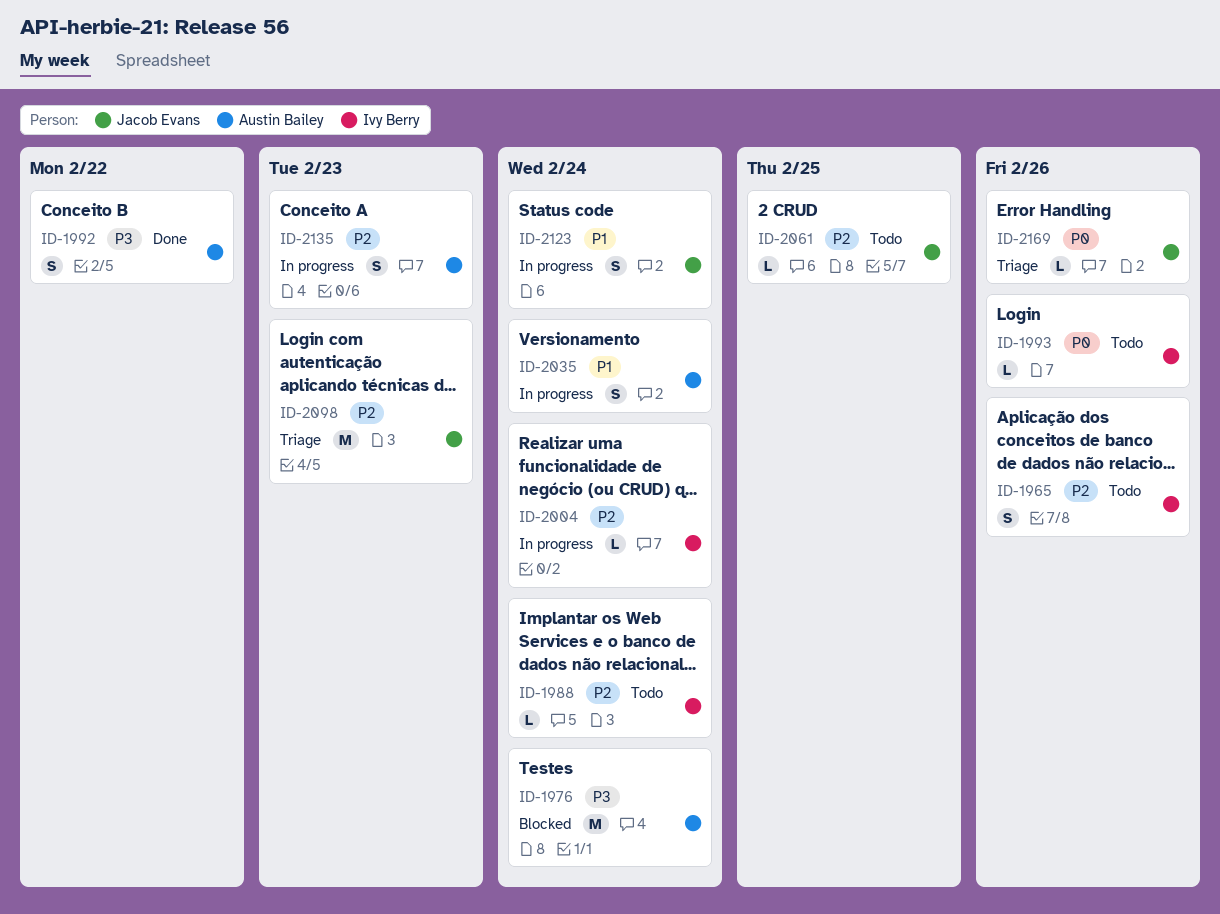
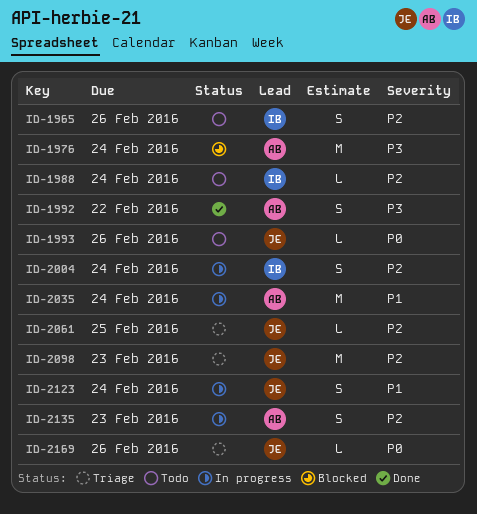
ID-1993, owner: Ivy Berry -> Jacob Evans
ID-2004, estimate: L -> S
ID-2035, estimate: S -> M
ID-2061, status: Todo -> Triage

